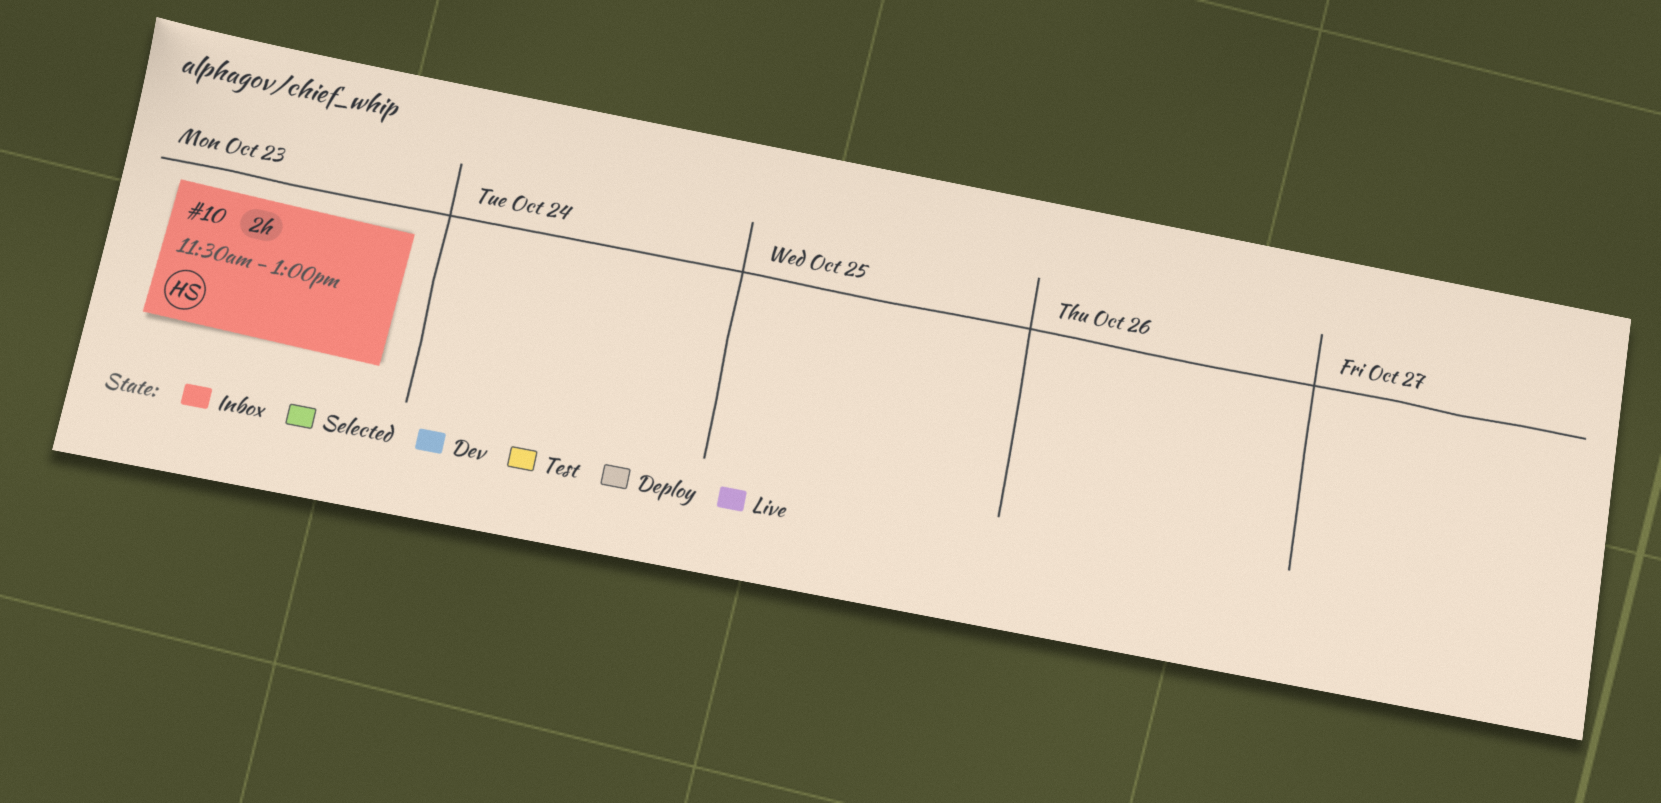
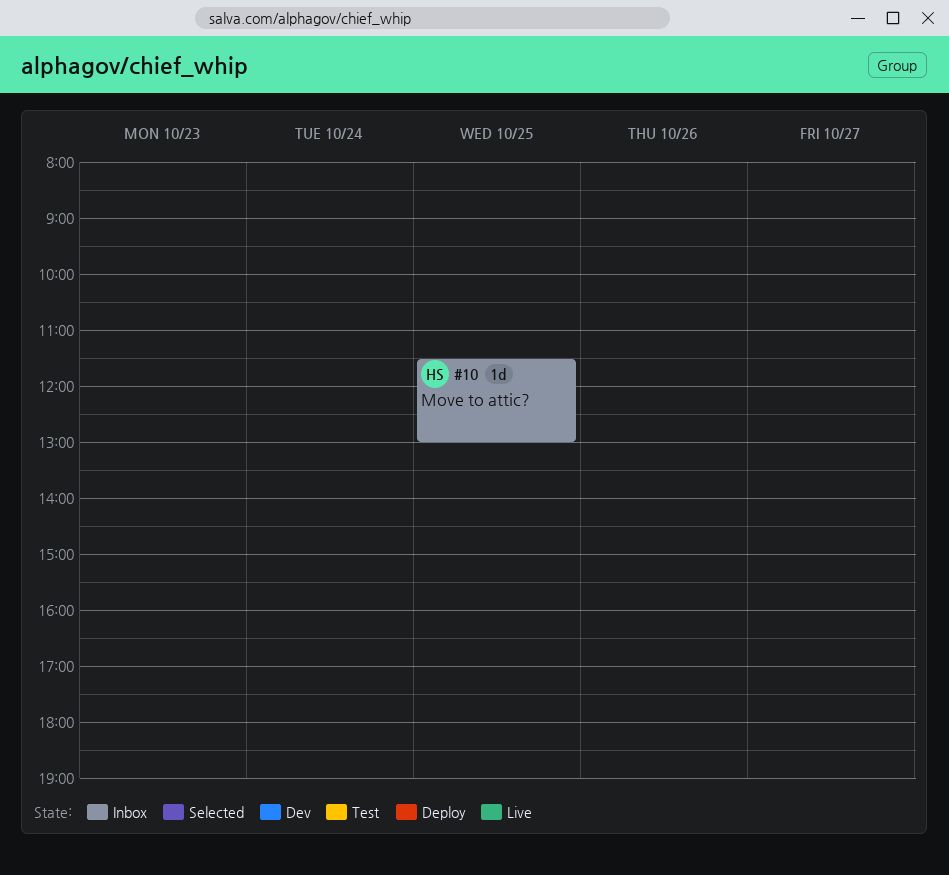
#10, estimate: 2h -> 1d
#10, day: Oct 23 -> Oct 25

